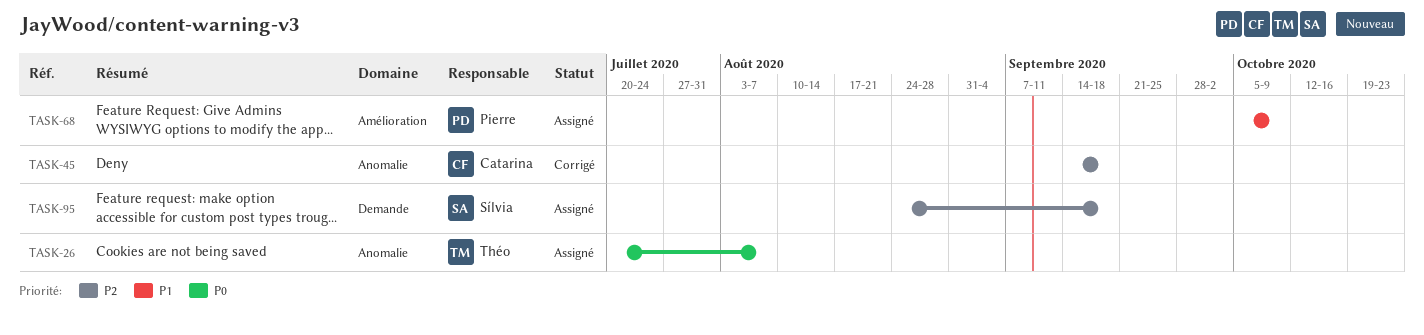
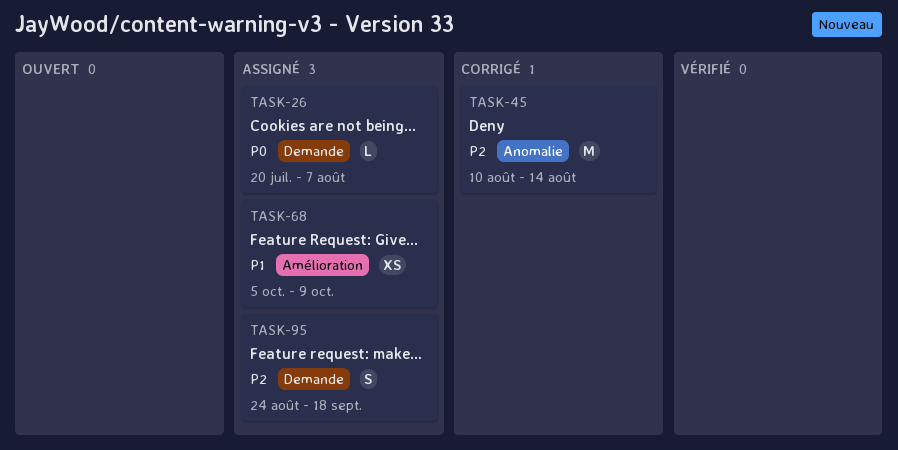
TASK-26, label: Anomalie -> Demande
TASK-45, start: Sep 14 -> Aug 10
TASK-45, due: Sep 18 -> Aug 14

